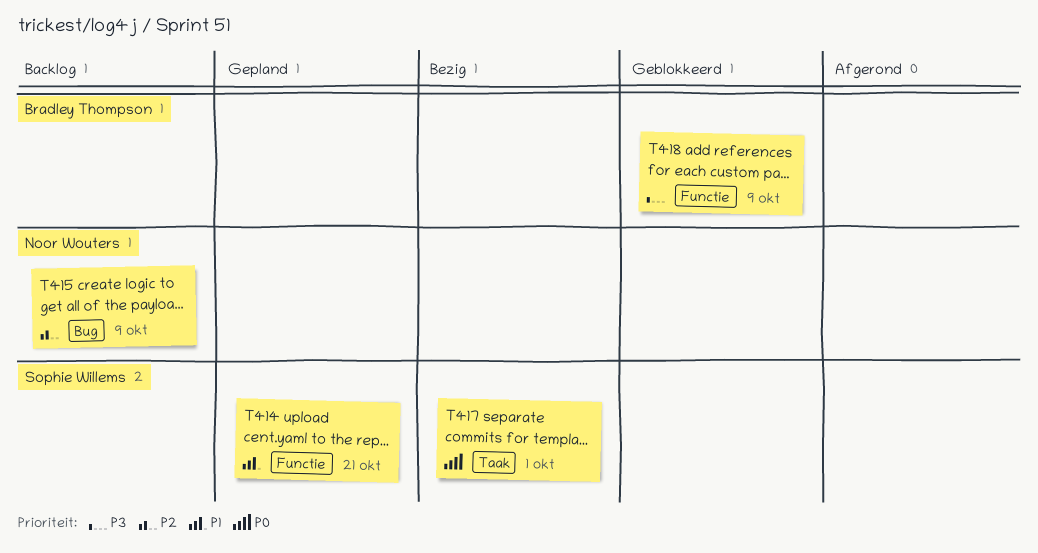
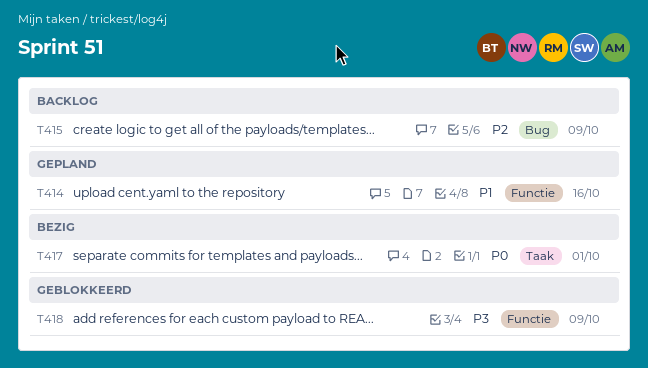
T414, due: Oct 21 -> Oct 16

